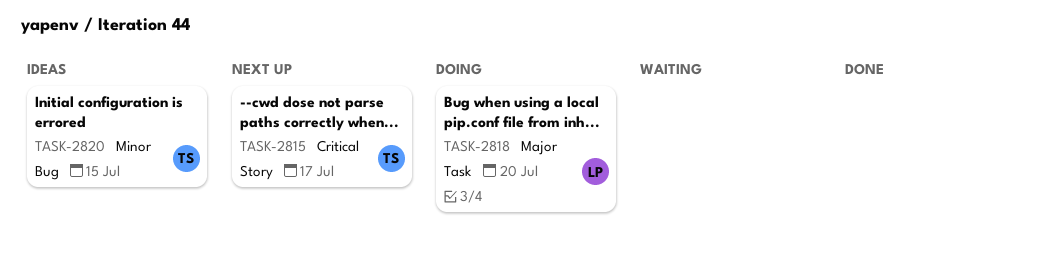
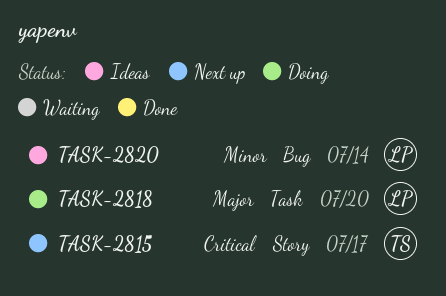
TASK-2820, owner: TS -> LP
TASK-2820, due: Jul 15 -> Jul 14

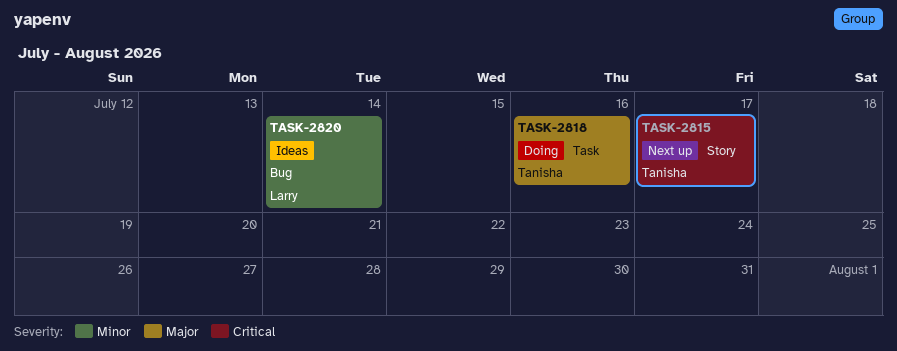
TASK-2818, owner: Larry -> Tanisha
TASK-2818, due: Jul 20 -> Jul 16

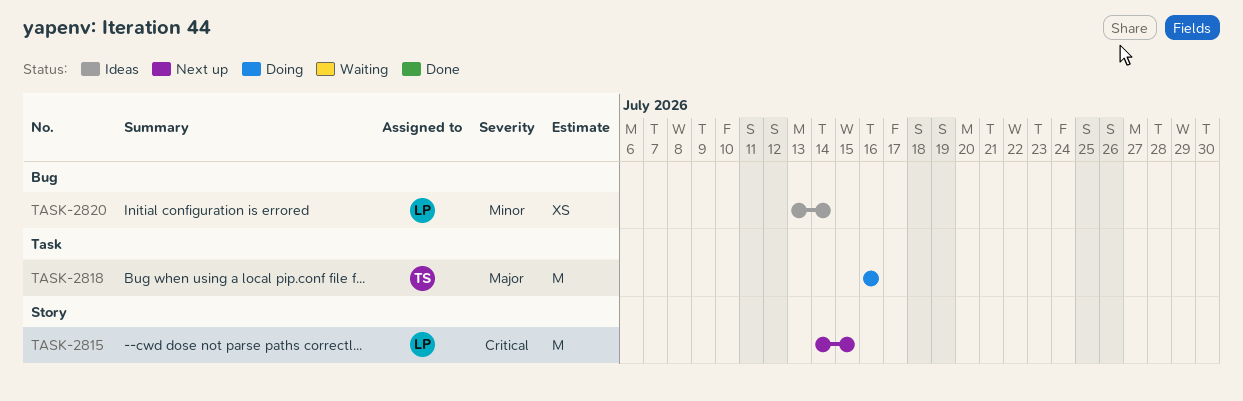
TASK-2815, owner: Tanisha -> Larry
TASK-2815, due: Jul 17 -> Jul 15

